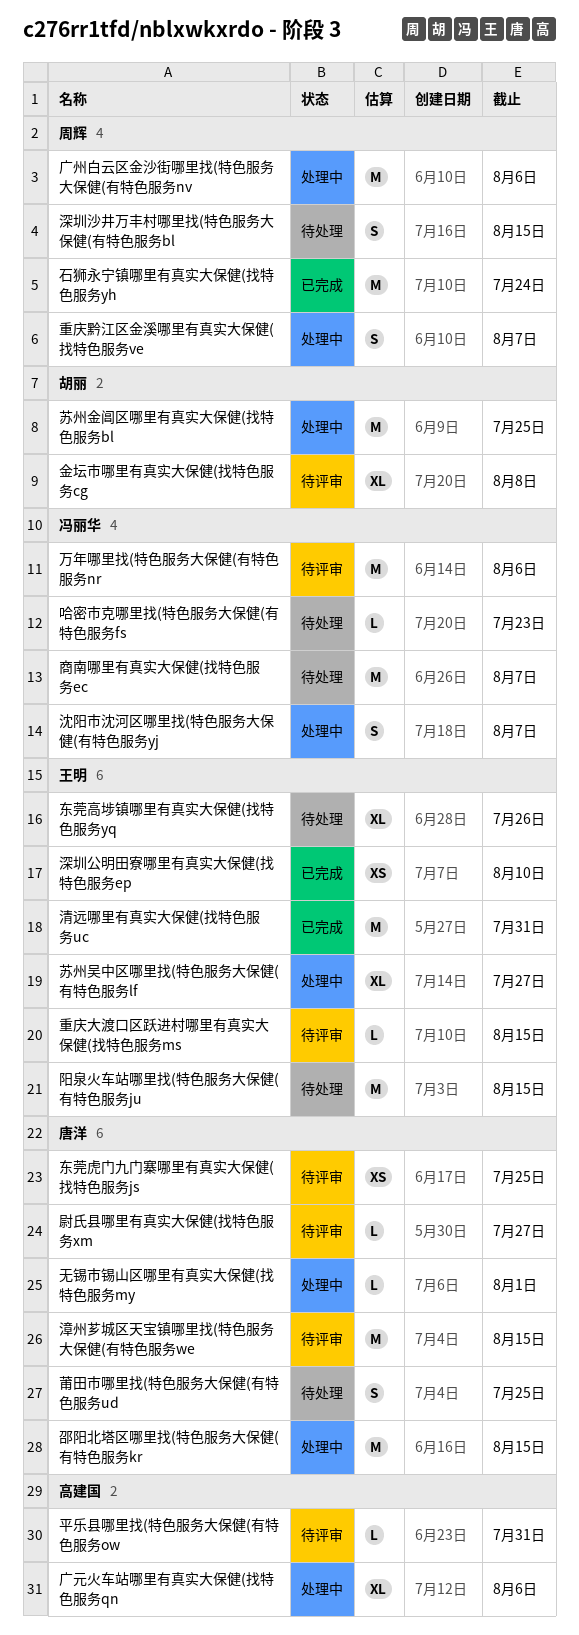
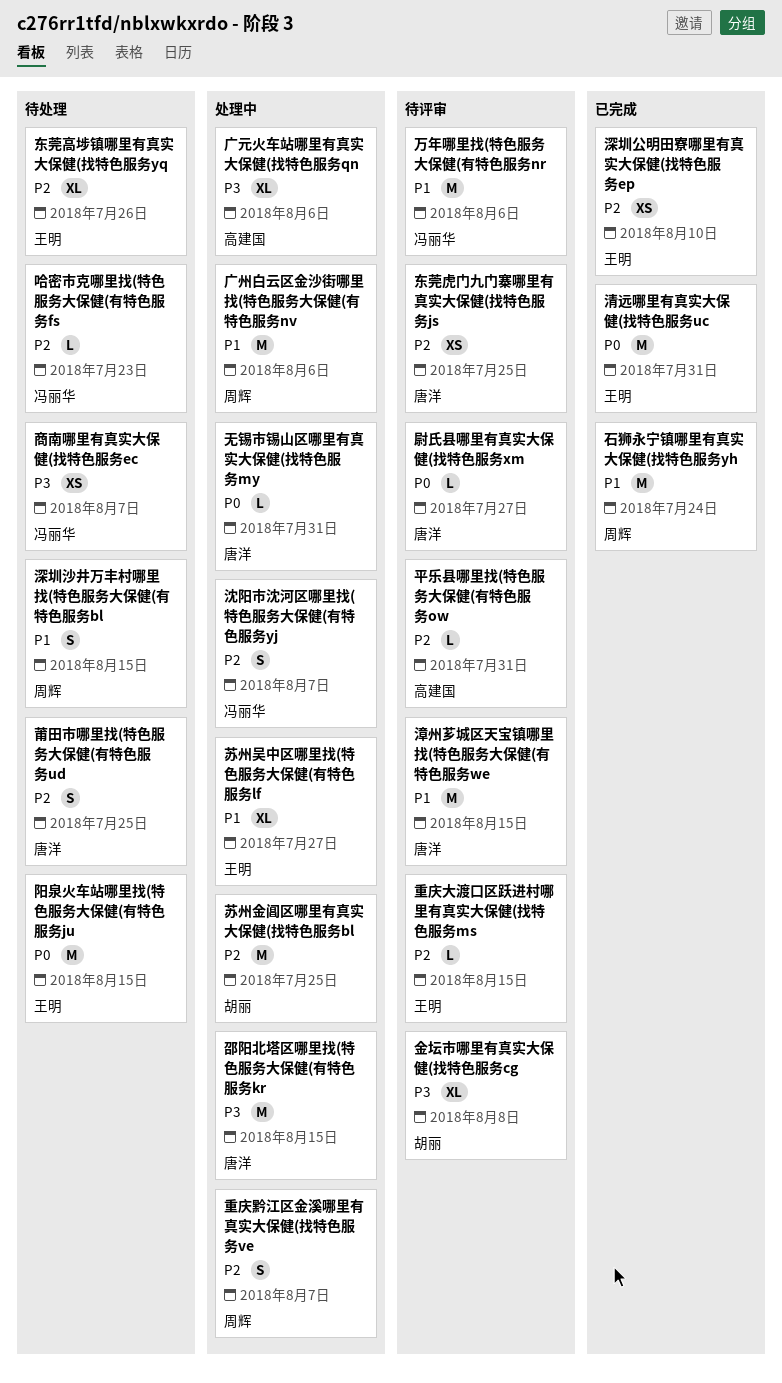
商南哪里有真实大保健(找特色服务ec, estimate: M -> XS
无锡市锡山区哪里有真实大保健(找特色服务my, due: Aug 1 -> Jul 31

